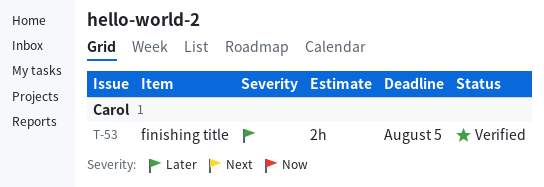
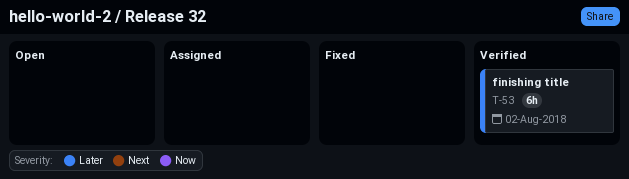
T-53, estimate: 2h -> 6h
T-53, due: Aug 5 -> Aug 2

